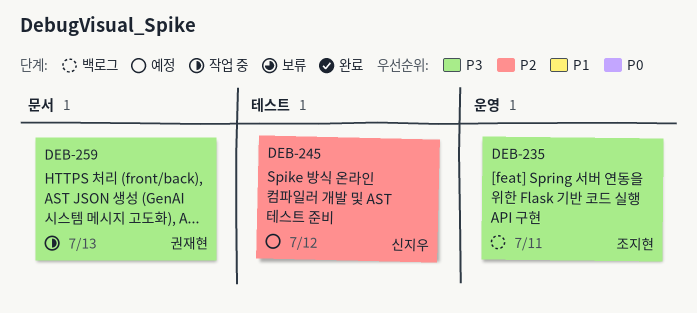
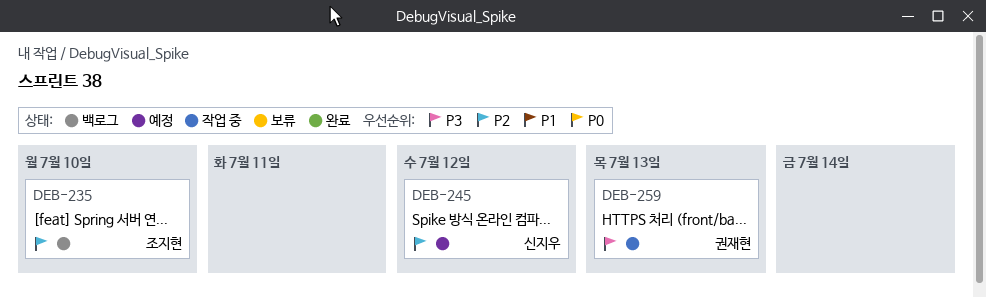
DEB-235, priority: P3 -> P2
DEB-235, due: Jul 11 -> Jul 10

